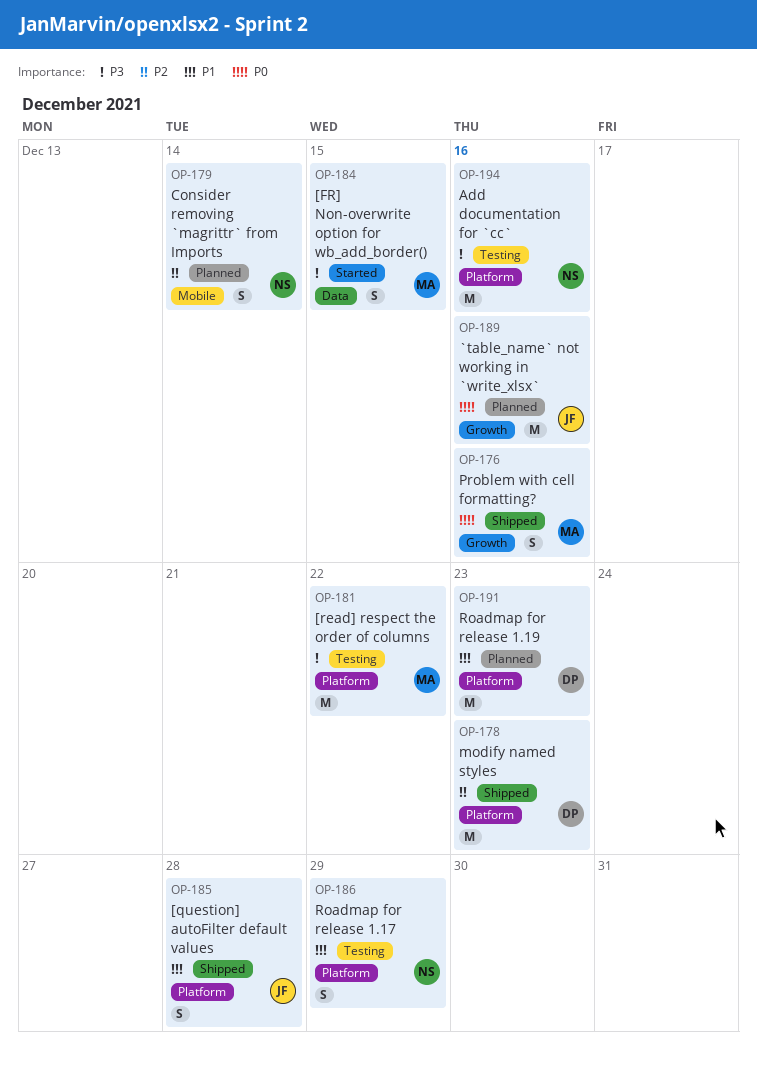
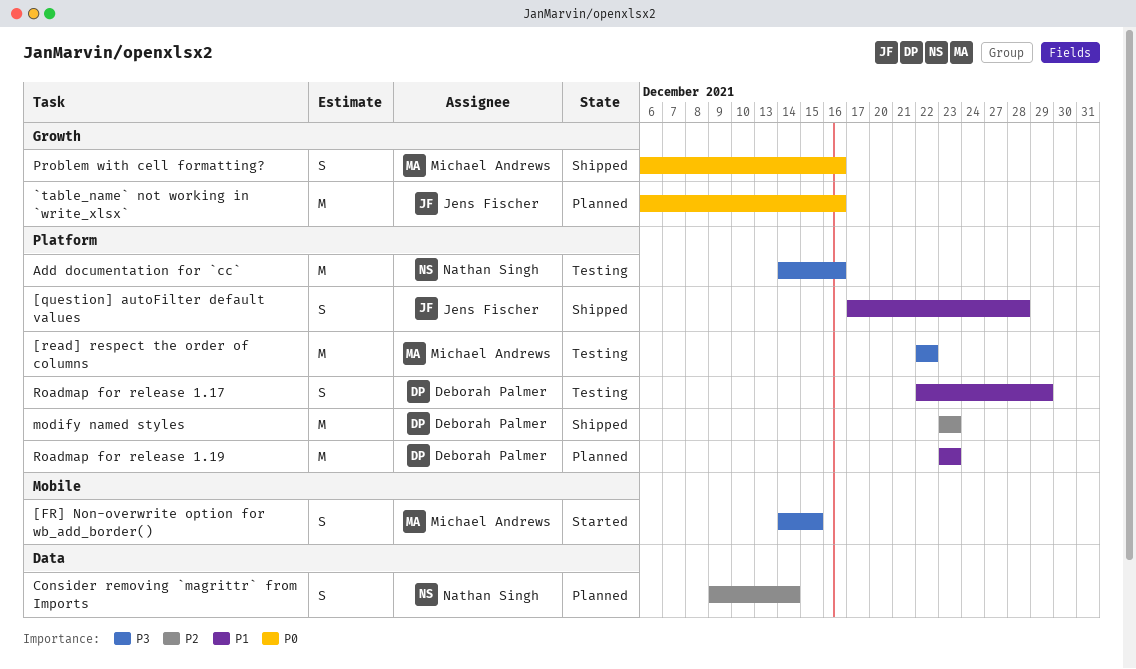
[FR] Non-overwrite option for wb_add_border(), label: Data -> Mobile
Consider removing `magrittr` from Imports, label: Mobile -> Data
Roadmap for release 1.17, owner: Nathan Singh -> Deborah Palmer

